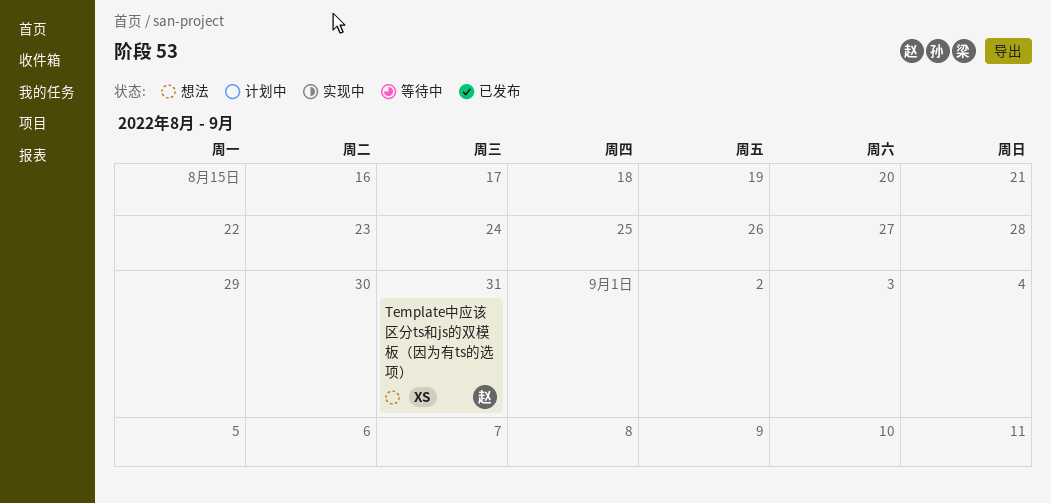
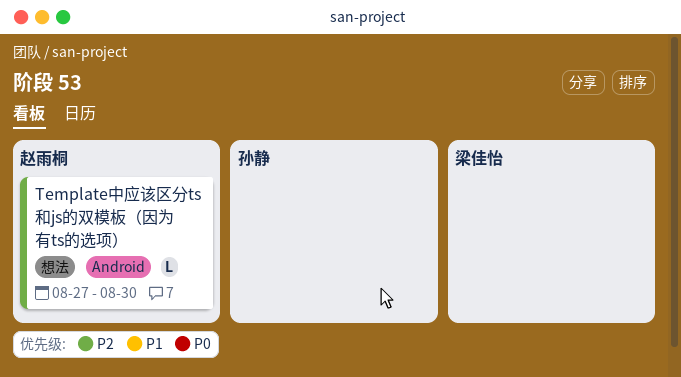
Template中应该区分ts和js的双模板（因为有ts的选项）, estimate: XS -> L
Template中应该区分ts和js的双模板（因为有ts的选项）, due: Aug 31 -> Aug 30

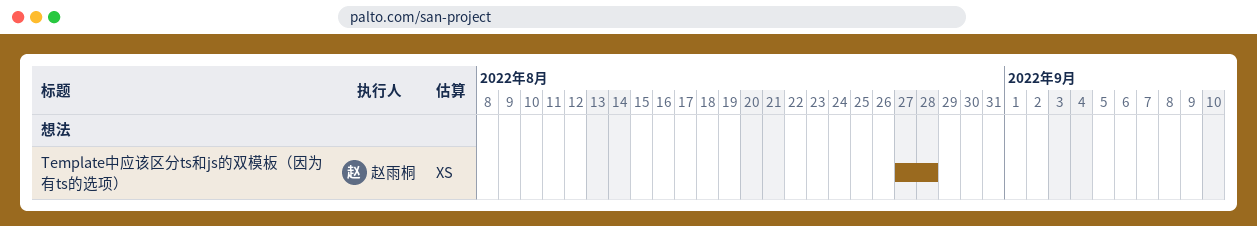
Template中应该区分ts和js的双模板（因为有ts的选项）, estimate: L -> XS
Template中应该区分ts和js的双模板（因为有ts的选项）, due: Aug 30 -> Aug 28

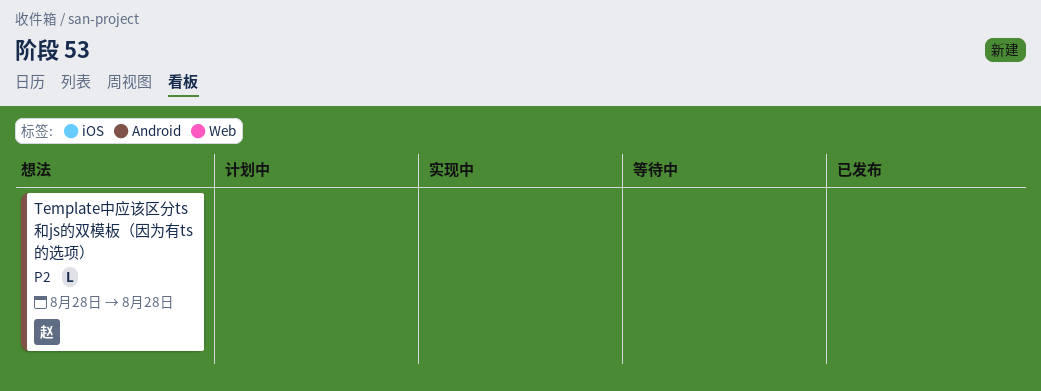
Template中应该区分ts和js的双模板（因为有ts的选项）, estimate: XS -> L
Template中应该区分ts和js的双模板（因为有ts的选项）, start: Aug 27 -> Aug 28

